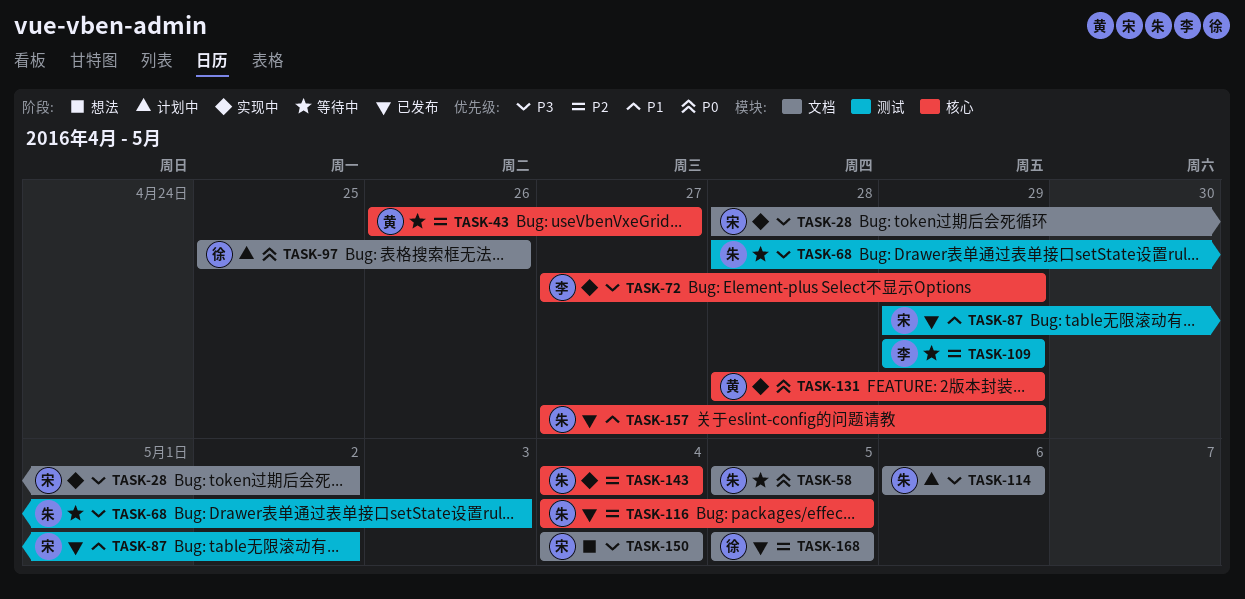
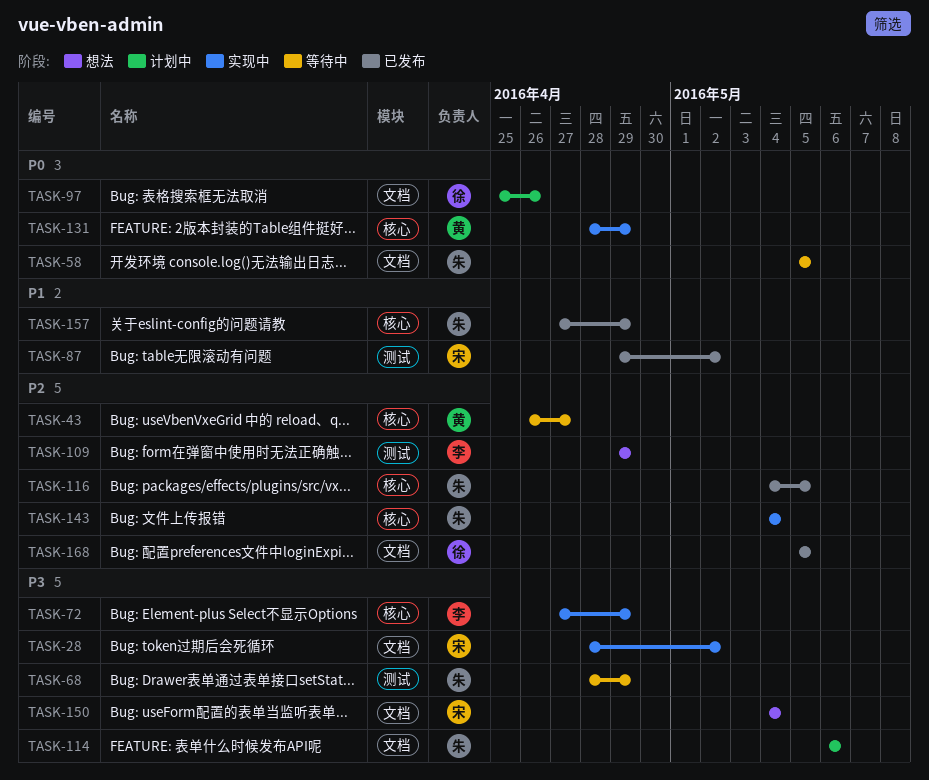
TASK-68, due: May 3 -> Apr 29
TASK-109, status: 等待中 -> 想法

